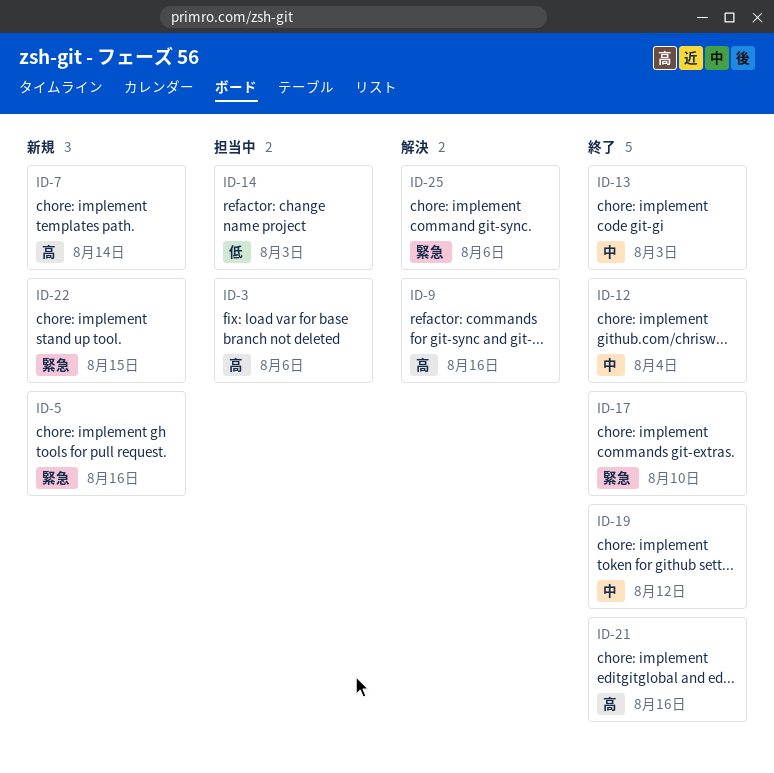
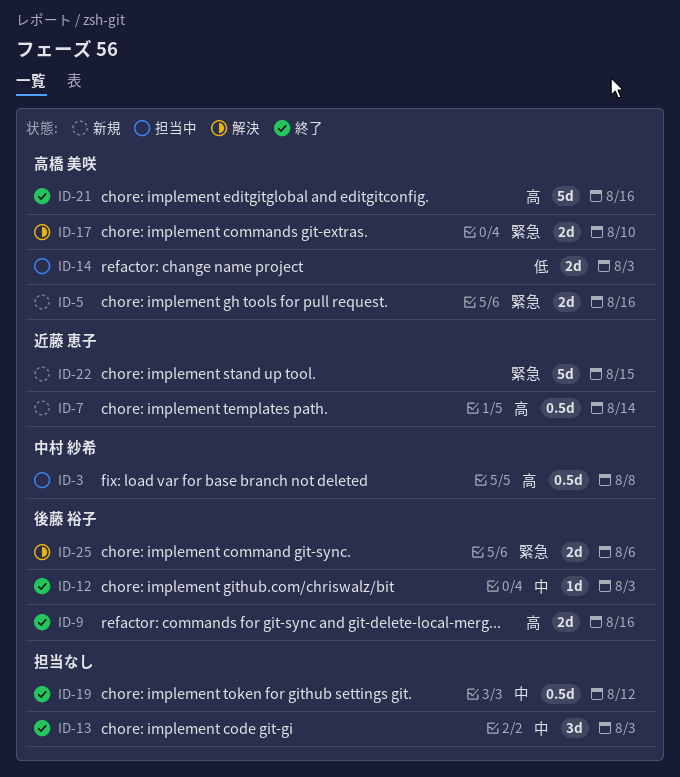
ID-3, due: Aug 6 -> Aug 8
ID-9, status: 解決 -> 終了
ID-12, due: Aug 4 -> Aug 3
ID-17, status: 終了 -> 解決

